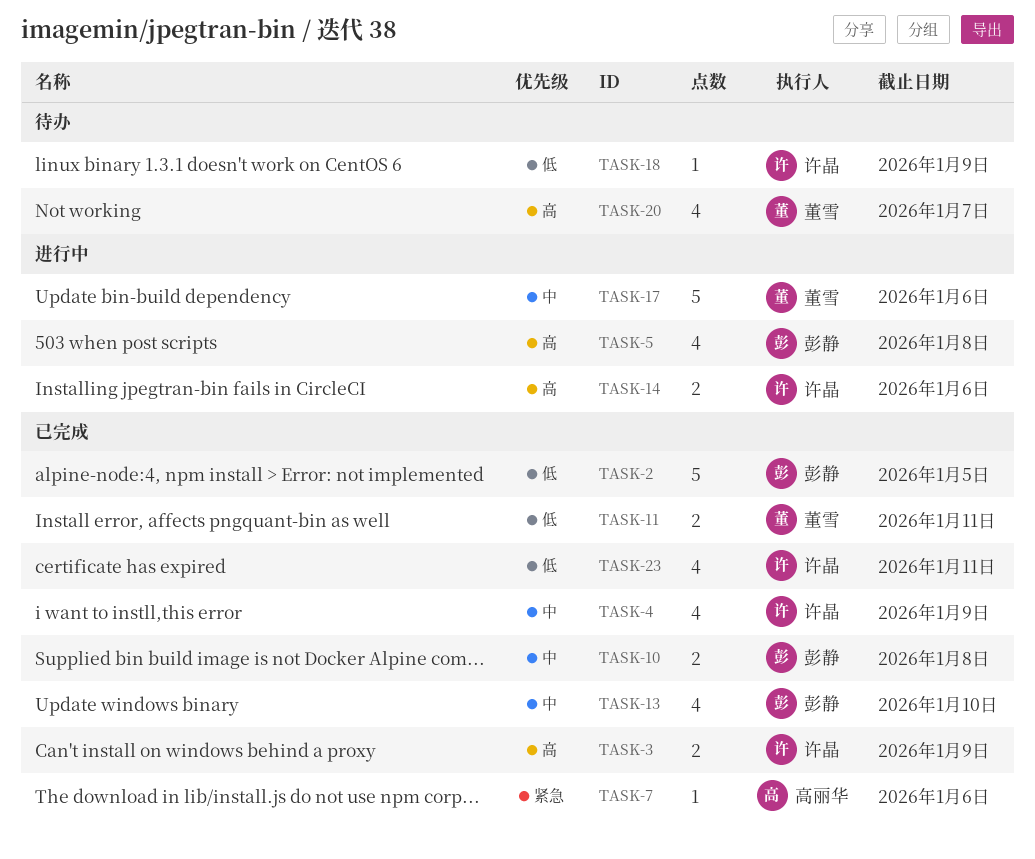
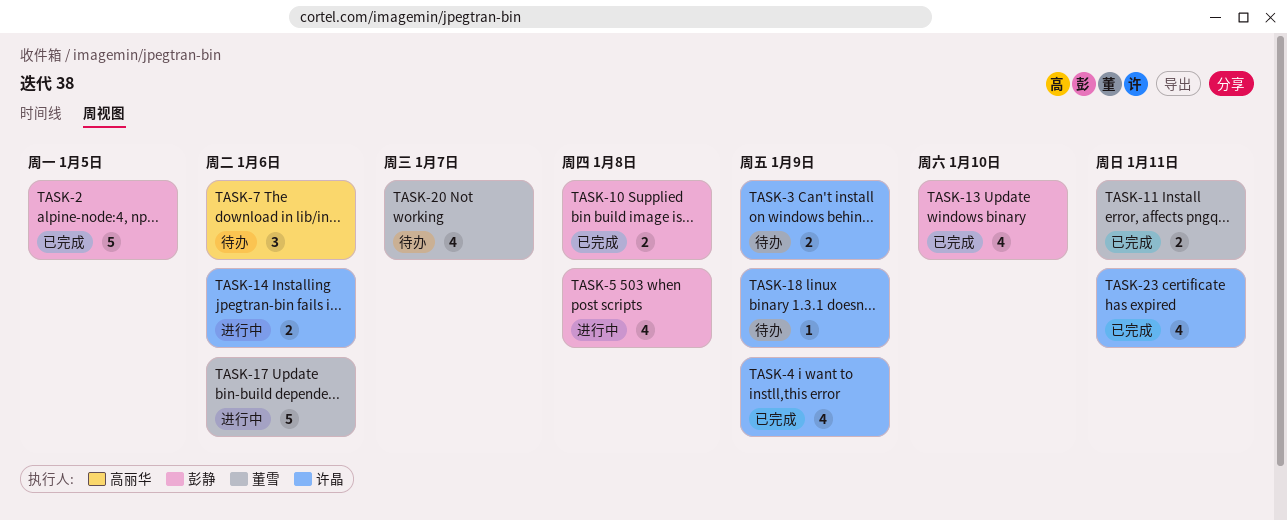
TASK-3, status: 已完成 -> 待办
TASK-7, status: 已完成 -> 待办
TASK-7, estimate: 1 -> 3

